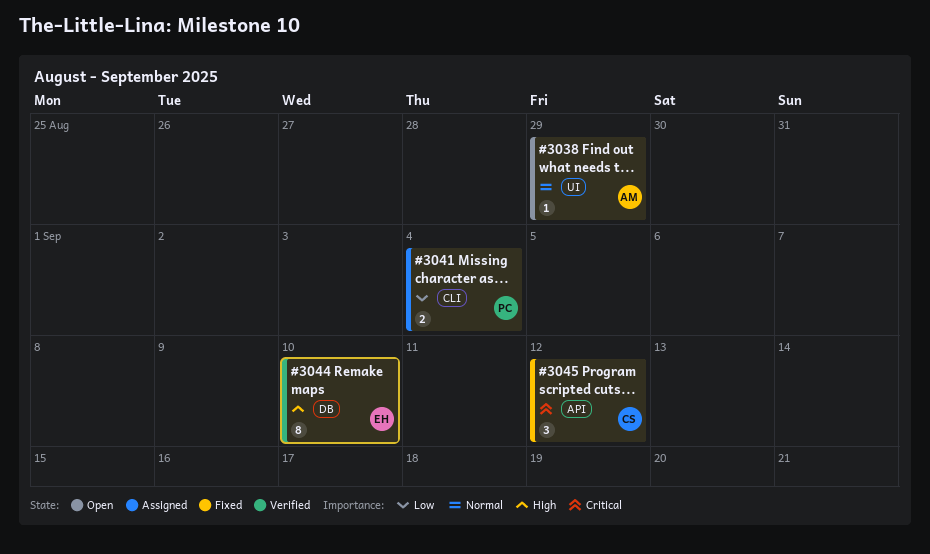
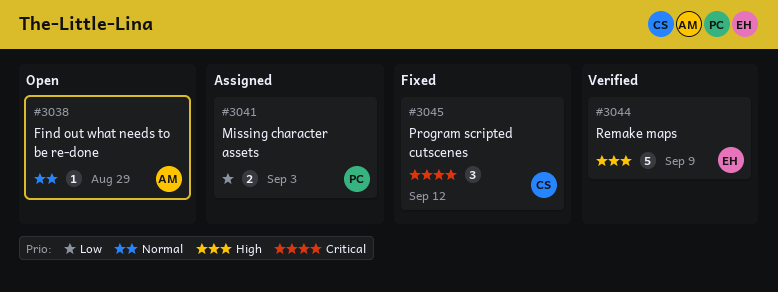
#3041, due: Sep 4 -> Sep 3
#3044, estimate: 8 -> 5
#3044, due: Sep 10 -> Sep 9

